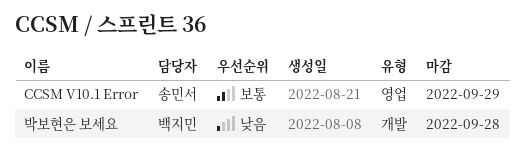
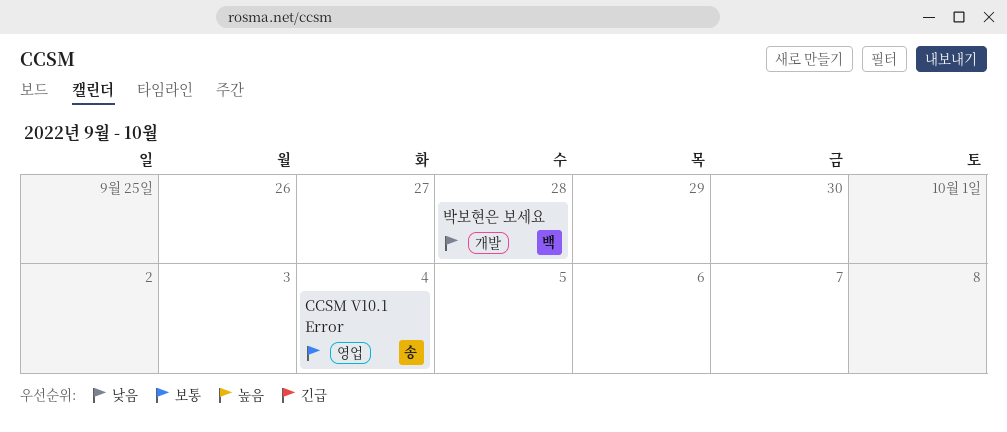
CCSM V10.1 Error, due: Sep 29 -> Oct 4

